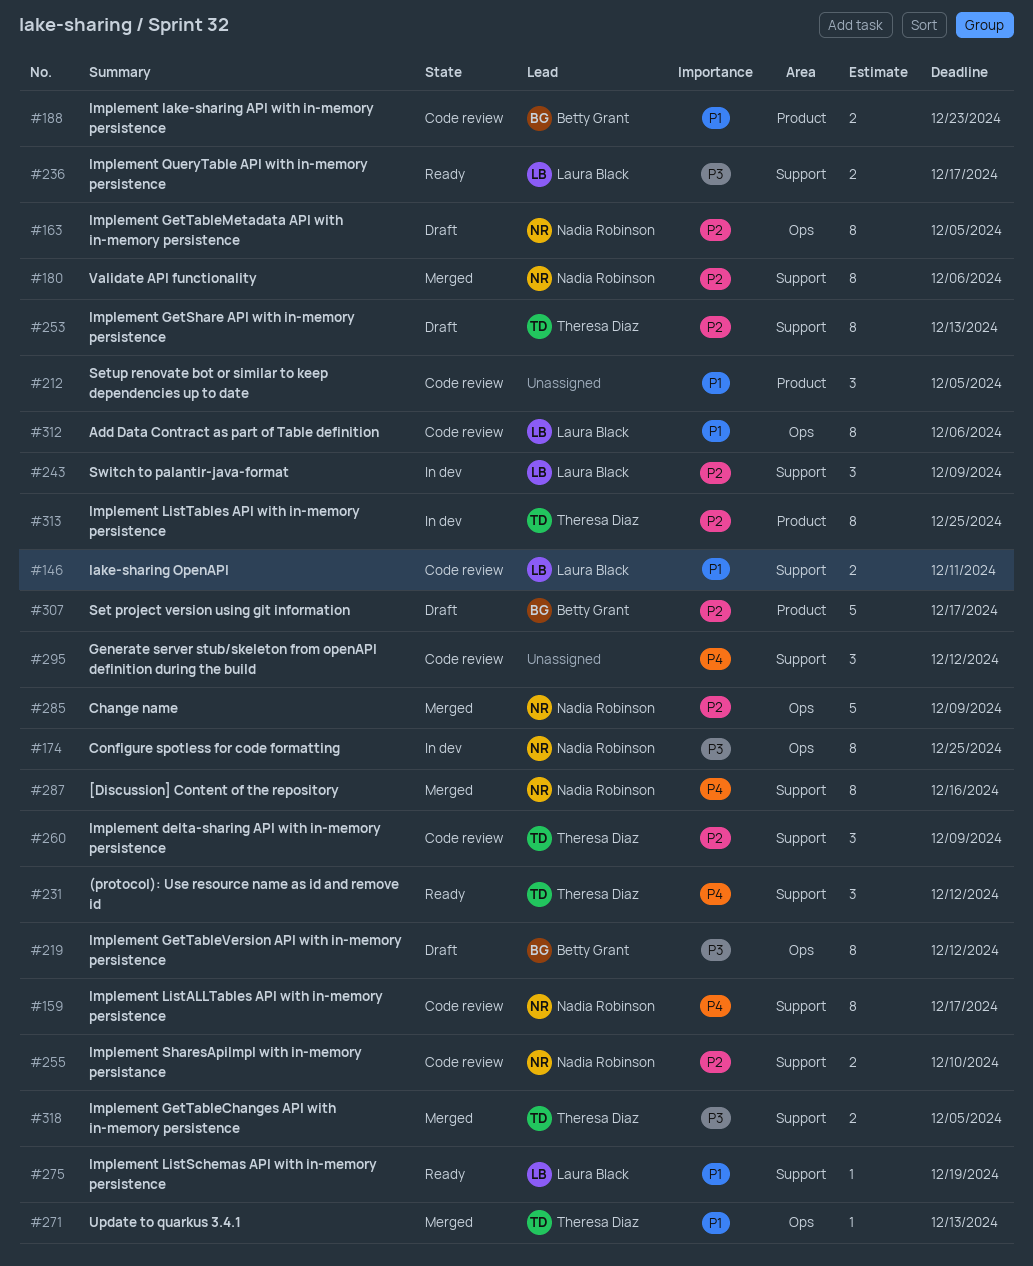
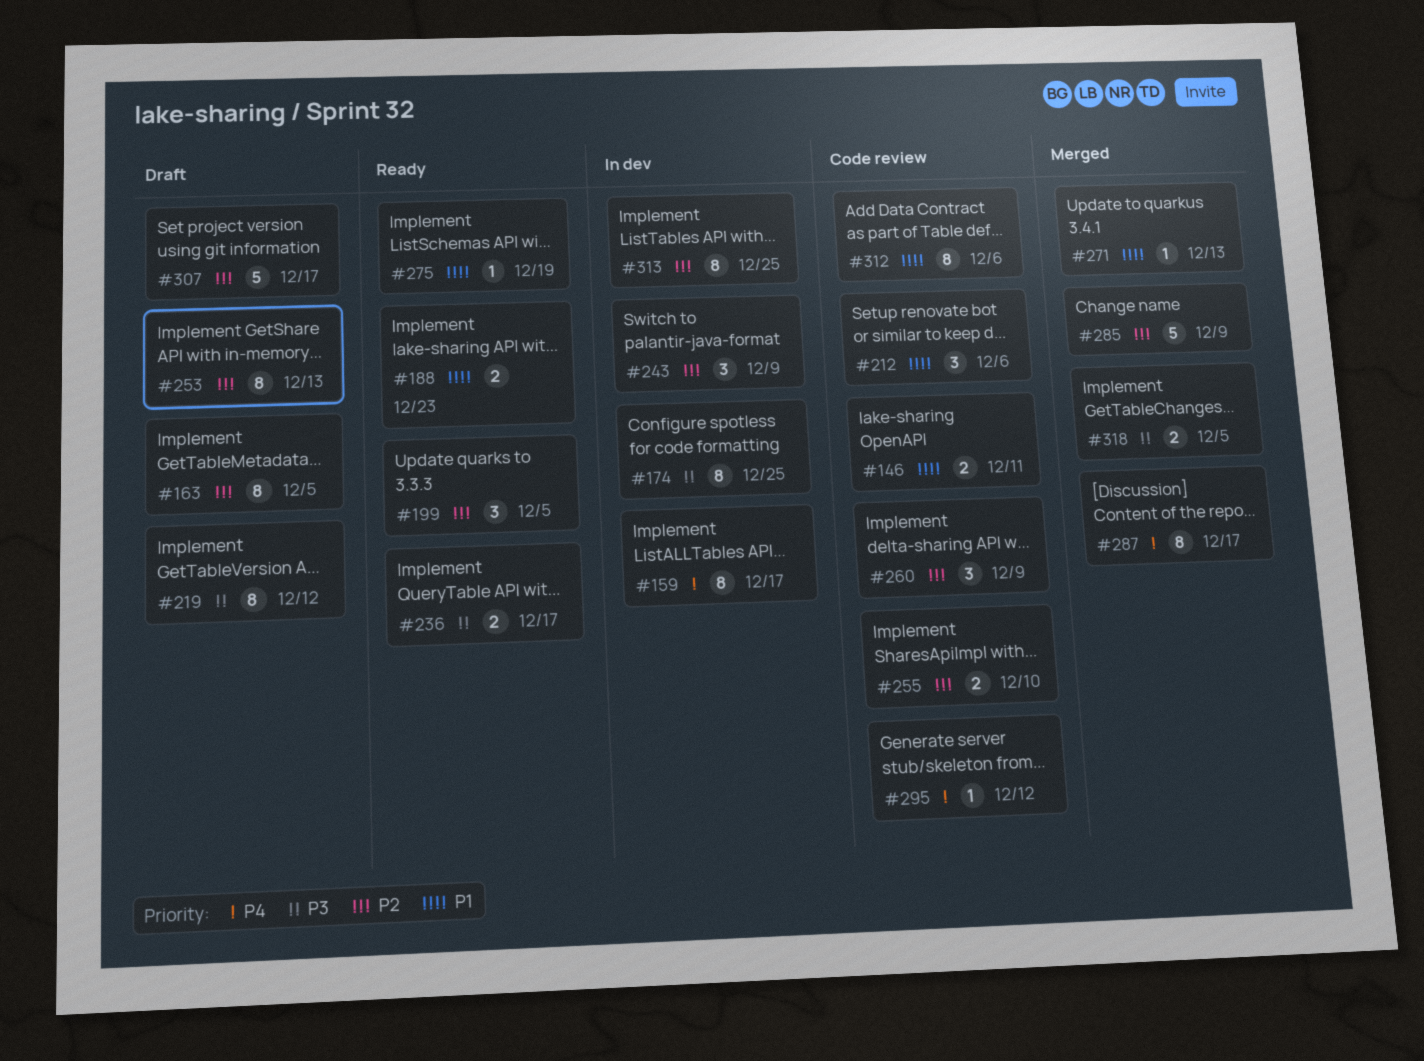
#159, status: Code review -> In dev
#180: present -> none
#188, status: Code review -> Ready
#199: none -> present
#212, due: Dec 5 -> Dec 6
#231: present -> none
#287, due: Dec 16 -> Dec 17
#295, estimate: 3 -> 1

